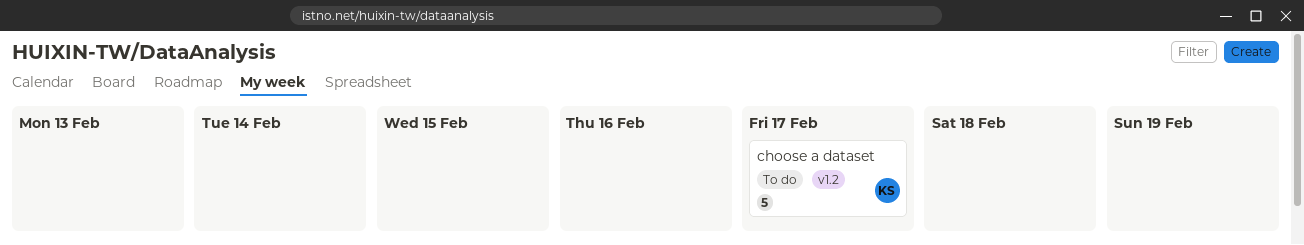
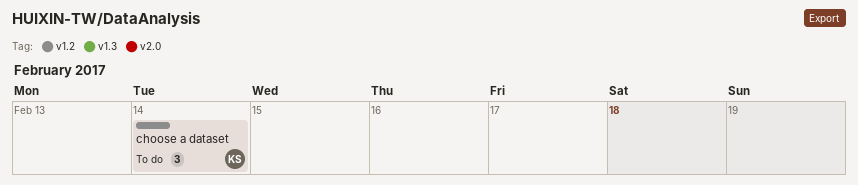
choose a dataset, estimate: 5 -> 3
choose a dataset, due: Feb 17 -> Feb 14

